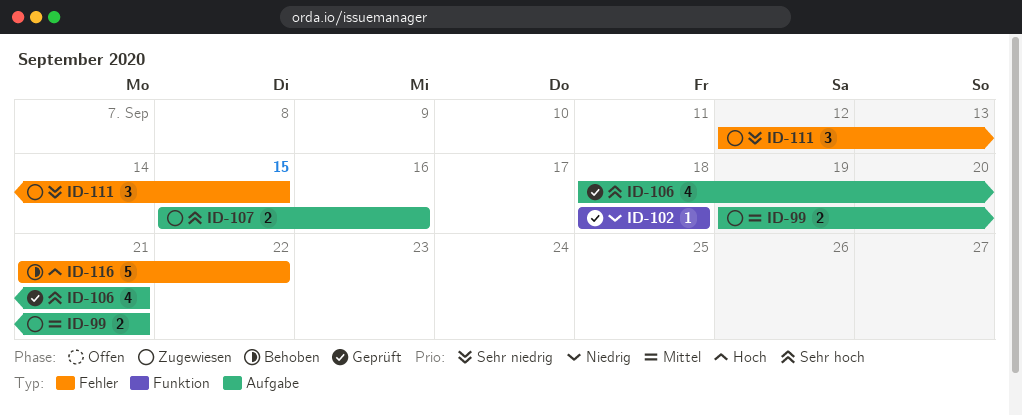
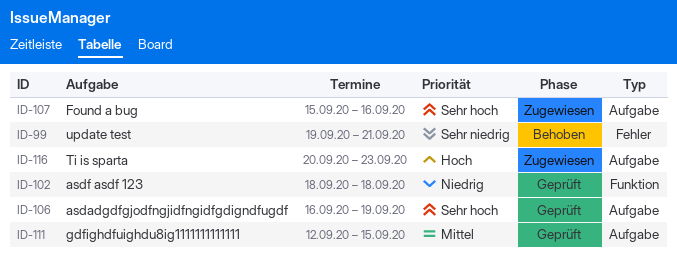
ID-99, status: Zugewiesen -> Behoben
ID-99, priority: Mittel -> Sehr niedrig
ID-99, label: Aufgabe -> Fehler
ID-106, start: Sep 18 -> Sep 16
ID-106, due: Sep 21 -> Sep 19
ID-111, status: Zugewiesen -> Geprüft
ID-111, priority: Sehr niedrig -> Mittel
ID-111, label: Fehler -> Aufgabe
ID-116, status: Behoben -> Zugewiesen
ID-116, label: Fehler -> Aufgabe
ID-116, start: Sep 21 -> Sep 20
ID-116, due: Sep 22 -> Sep 23

